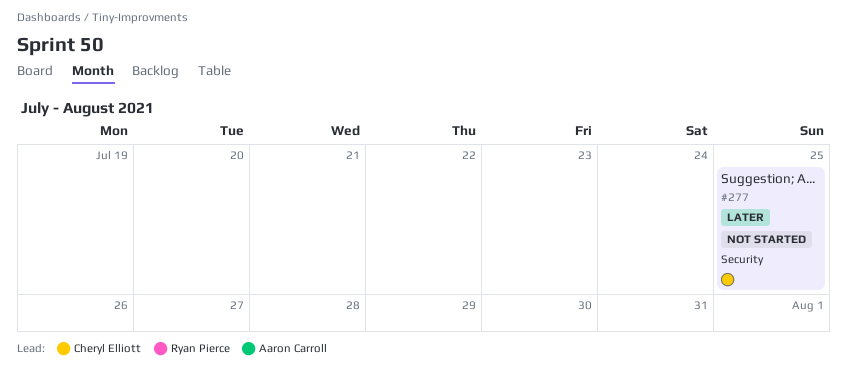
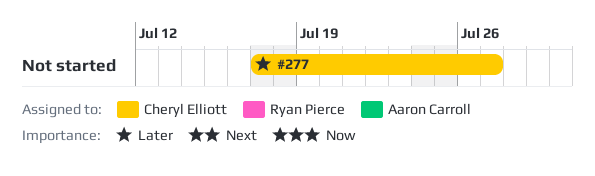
#277, due: Jul 25 -> Jul 27

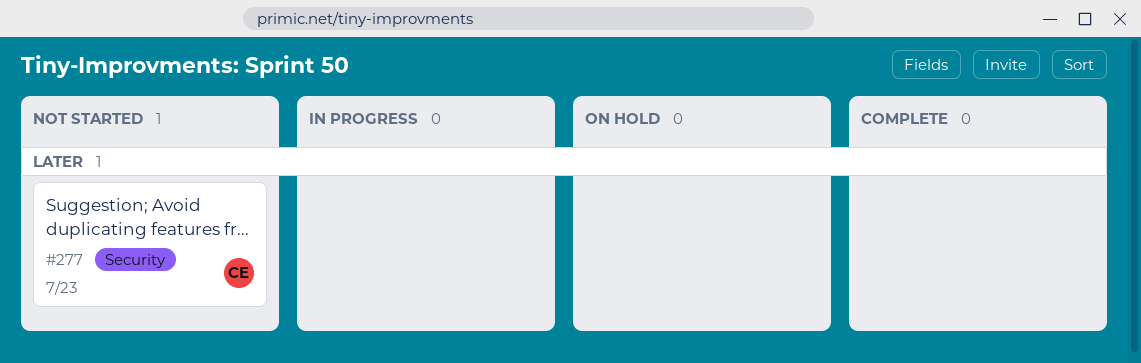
#277, due: Jul 27 -> Jul 23

